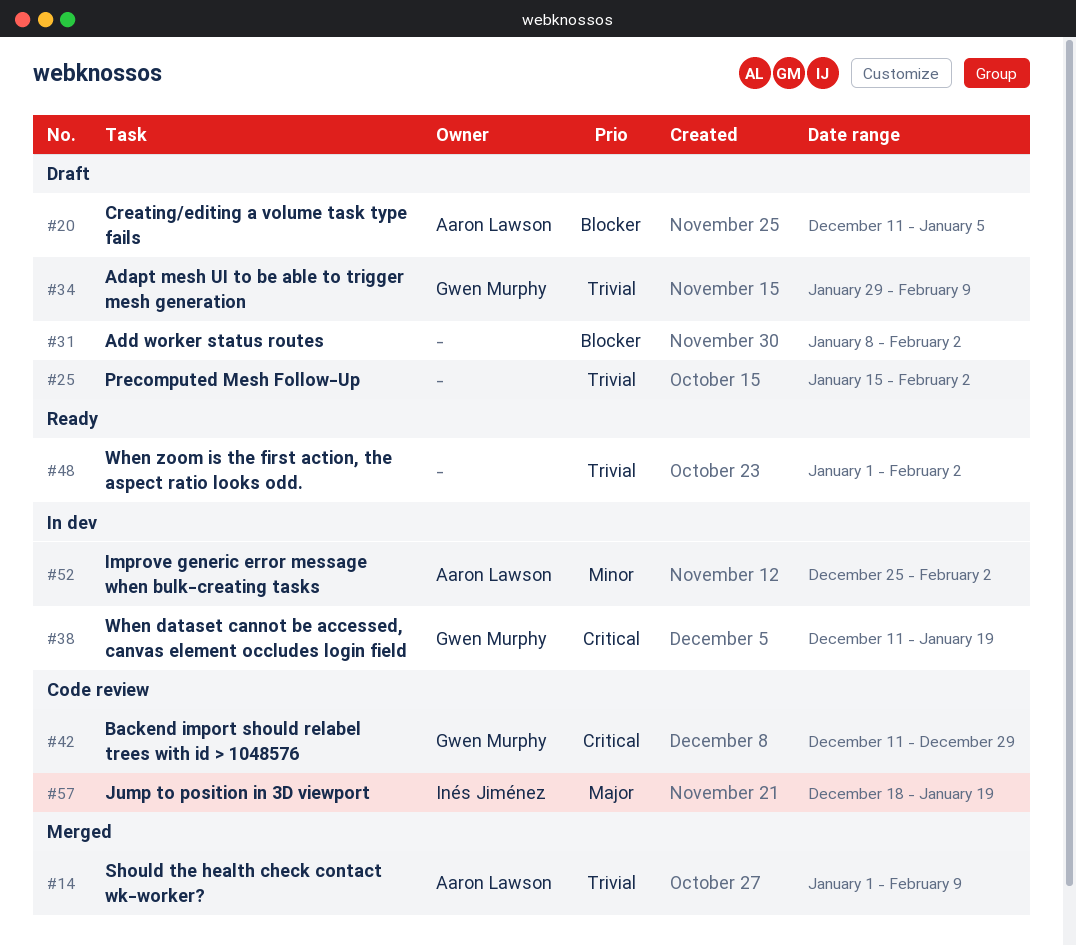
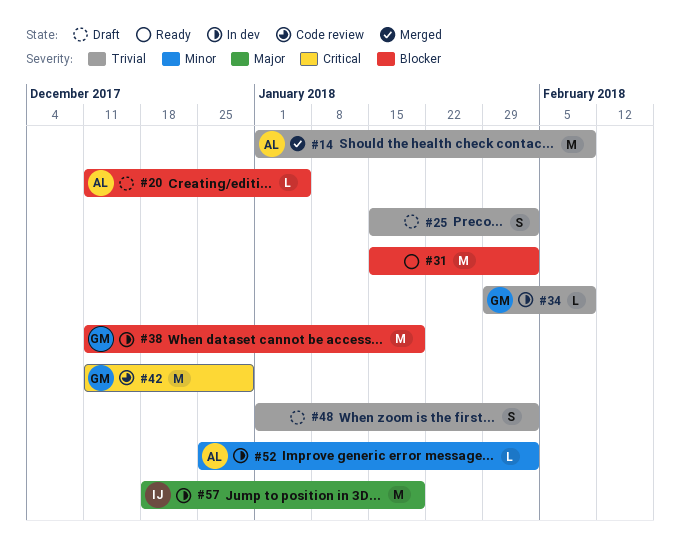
#31, status: Draft -> Ready
#31, start: Jan 8 -> Jan 15
#34, status: Draft -> In dev
#38, priority: Critical -> Blocker
#48, status: Ready -> Draft
#57, status: Code review -> In dev

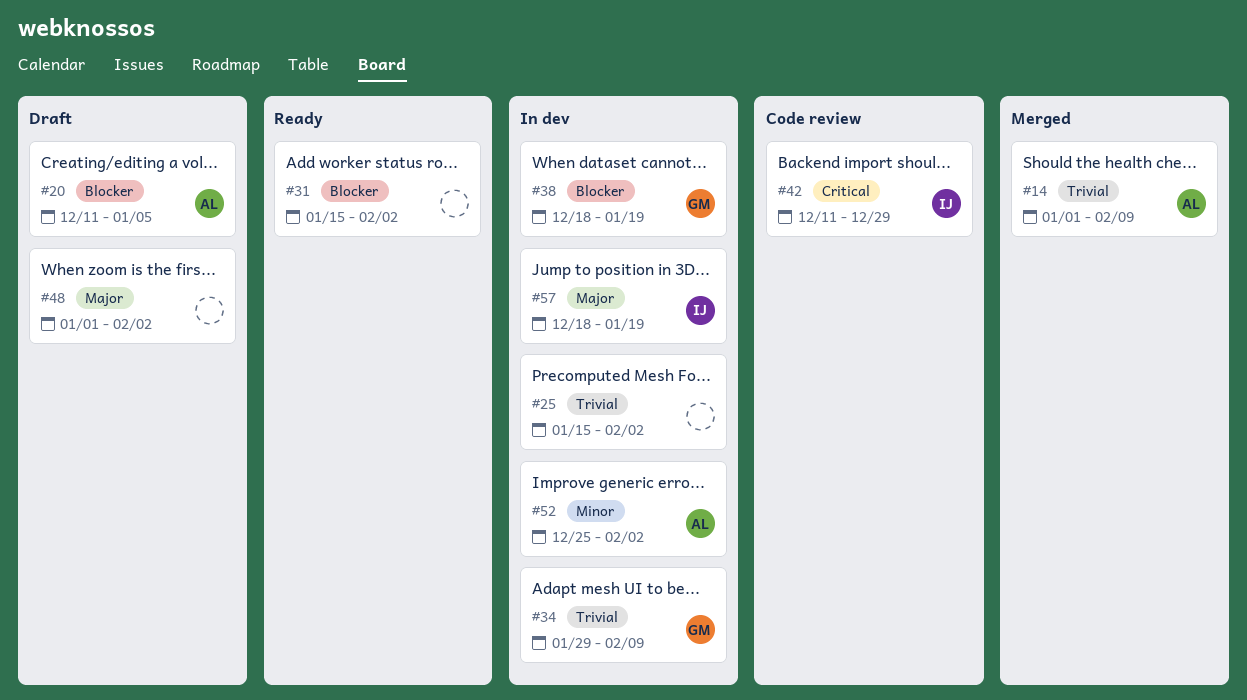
#25, status: Draft -> In dev
#38, start: Dec 11 -> Dec 18
#42, owner: GM -> IJ
#48, priority: Trivial -> Major

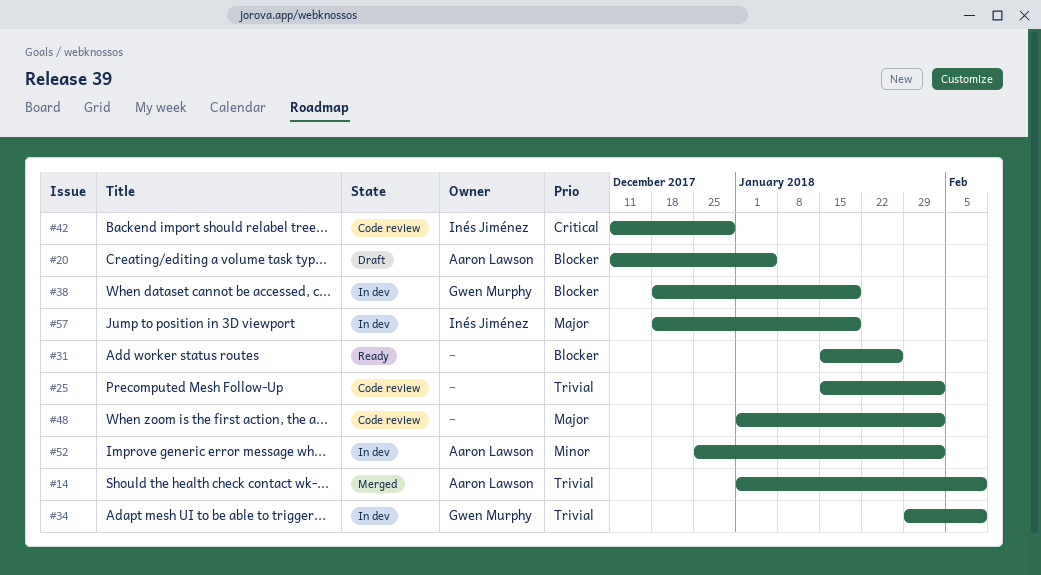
#25, status: In dev -> Code review
#31, due: Feb 2 -> Jan 26
#48, status: Draft -> Code review

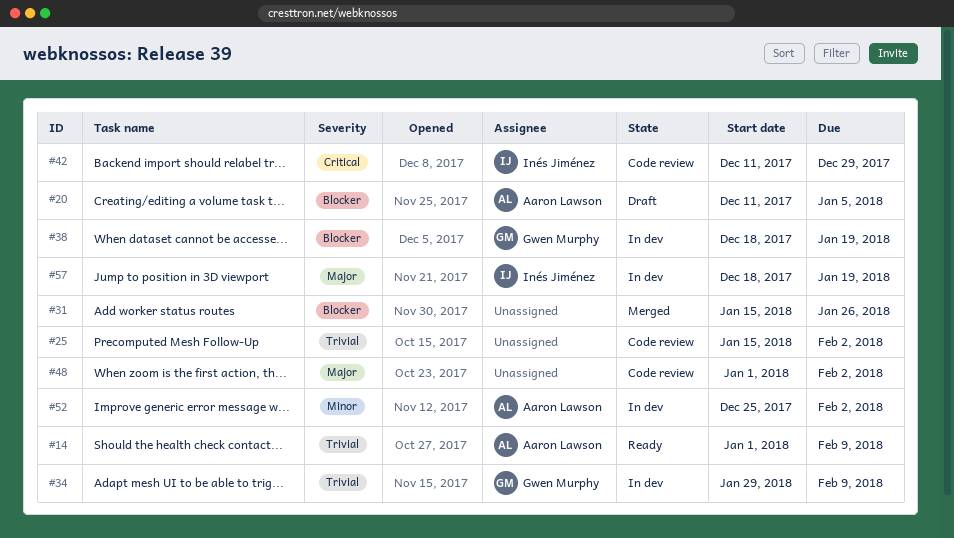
#14, status: Merged -> Ready
#31, status: Ready -> Merged

